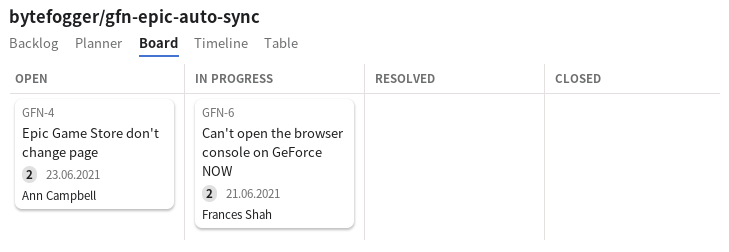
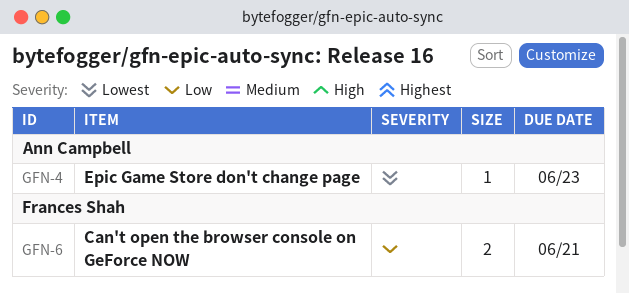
GFN-4, estimate: 2 -> 1

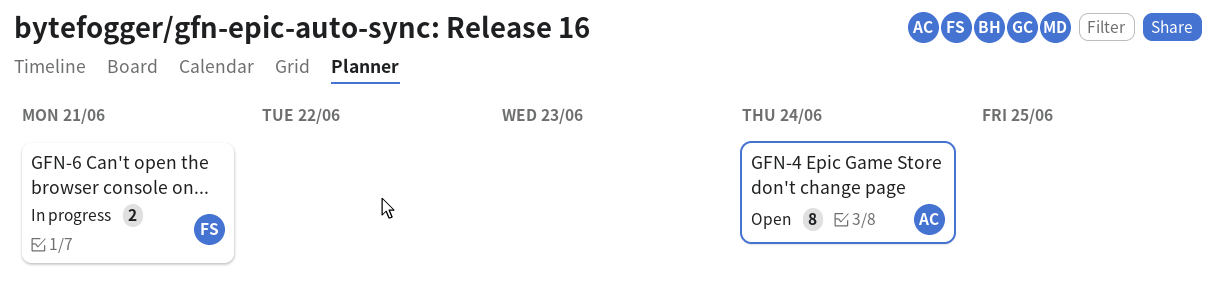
GFN-4, estimate: 1 -> 8
GFN-4, due: Jun 23 -> Jun 24

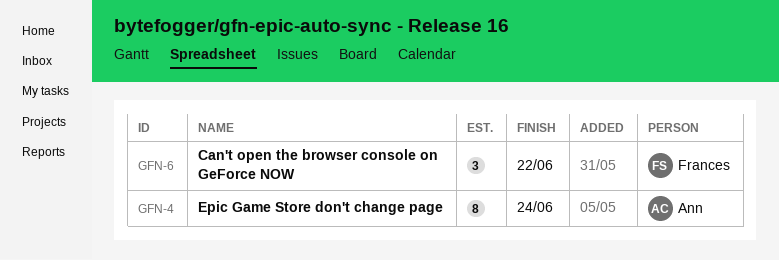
GFN-6, estimate: 2 -> 3
GFN-6, due: Jun 21 -> Jun 22

